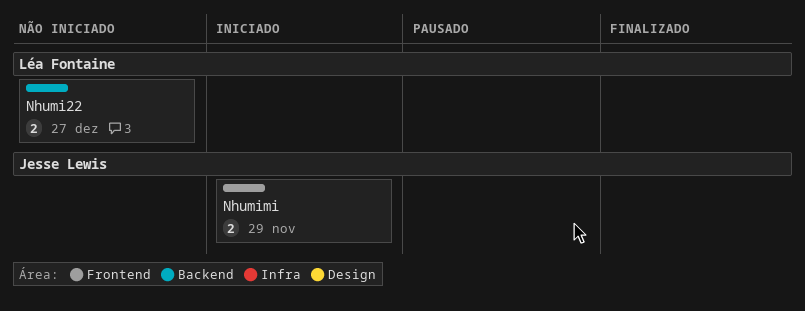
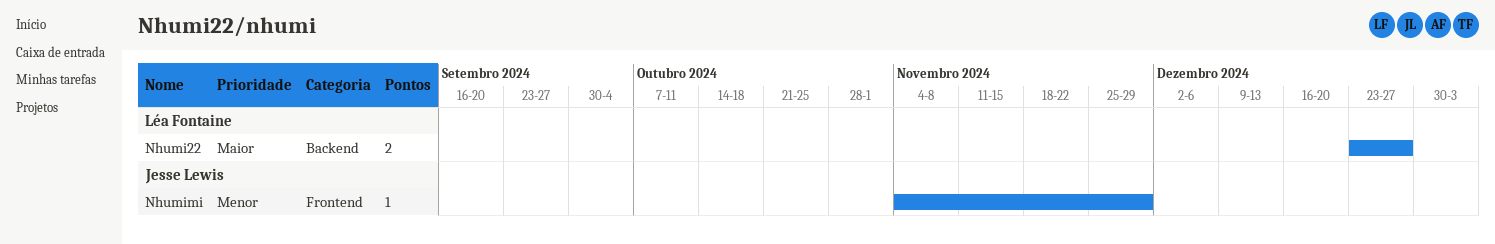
Nhumimi, estimate: 2 -> 1

